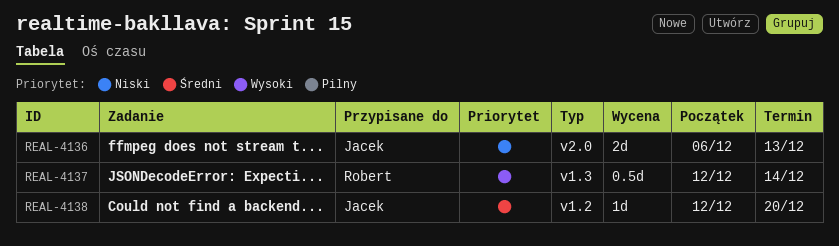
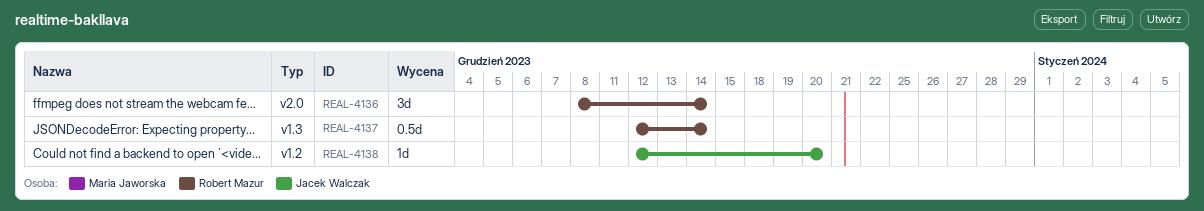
REAL-4136, owner: Jacek Walczak -> Robert Mazur
REAL-4136, estimate: 2d -> 3d
REAL-4136, start: Dec 6 -> Dec 8
REAL-4136, due: Dec 13 -> Dec 14

